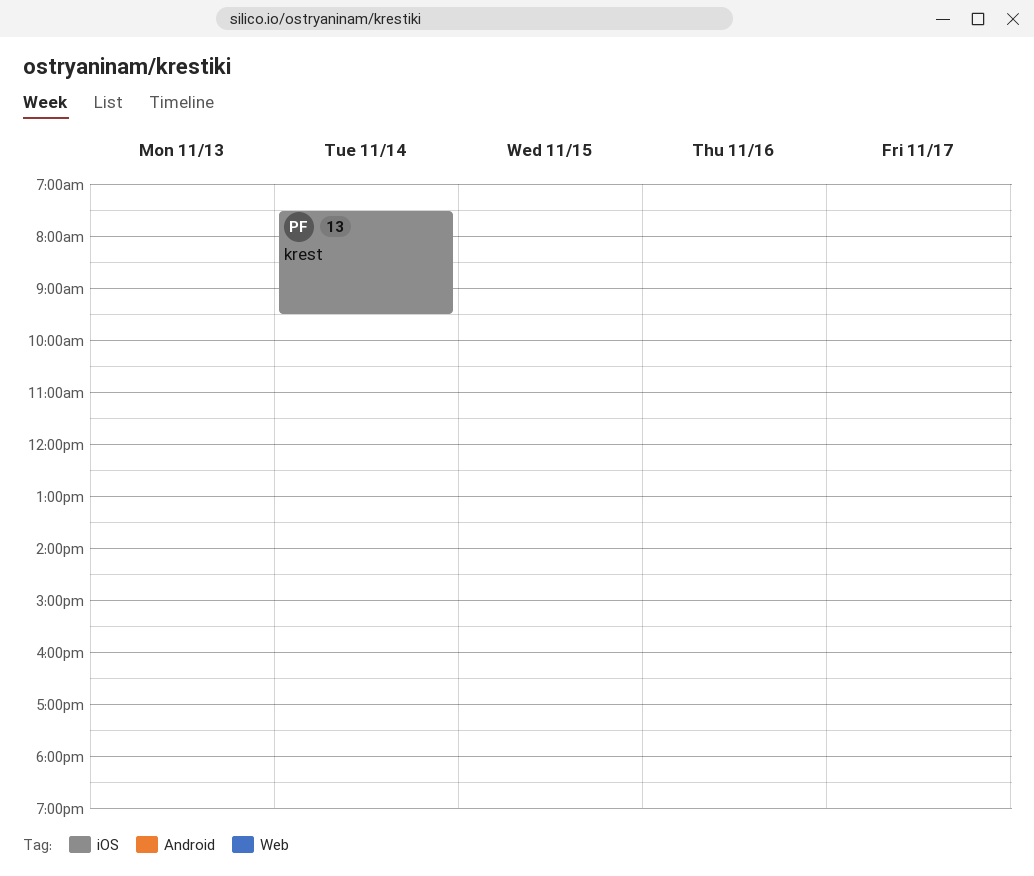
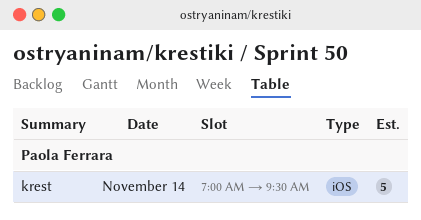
krest, estimate: 13 -> 5
krest, begins: 07:30 -> 07:00

